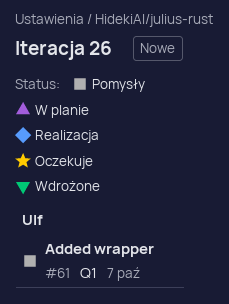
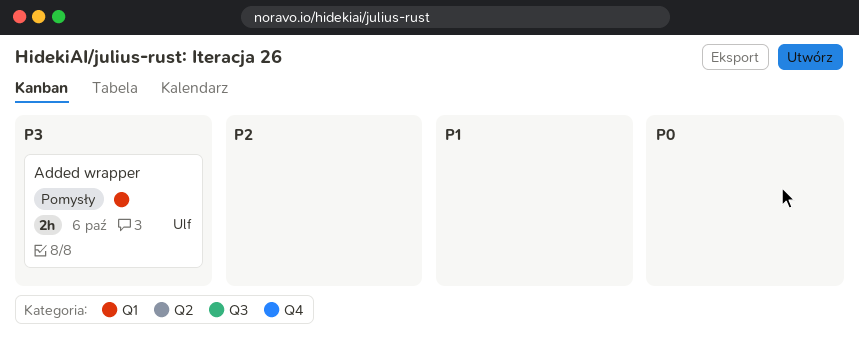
Added wrapper, due: Oct 7 -> Oct 6

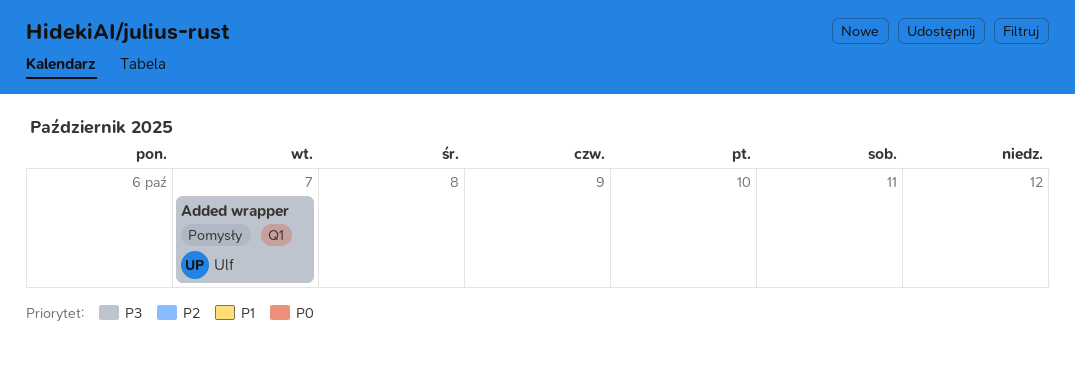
Added wrapper, due: Oct 6 -> Oct 7

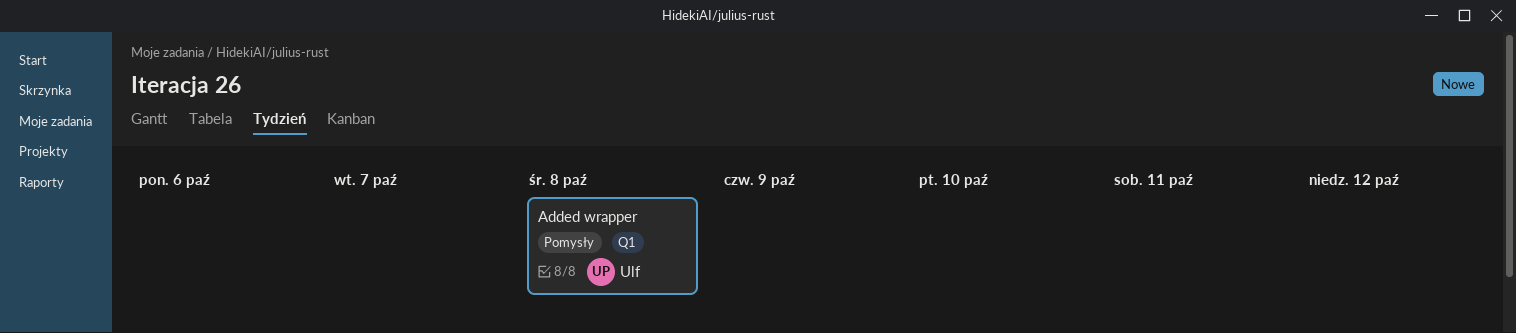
Added wrapper, due: Oct 7 -> Oct 8

